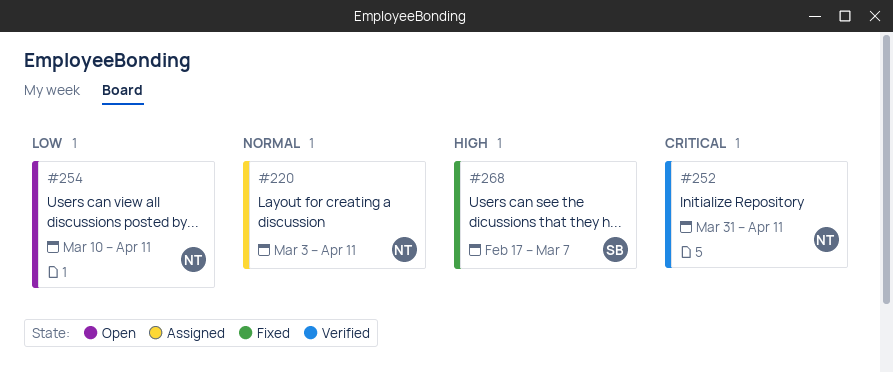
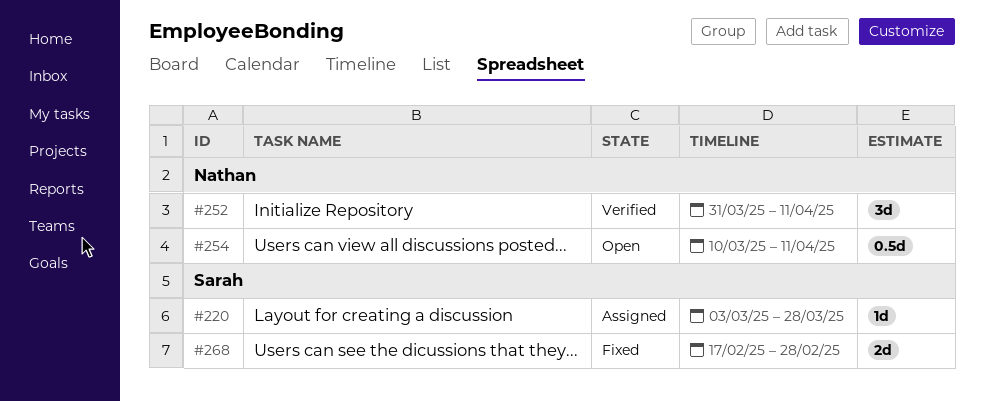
#220, owner: Nathan -> Sarah
#220, due: Apr 11 -> Mar 28
#268, due: Mar 7 -> Feb 28

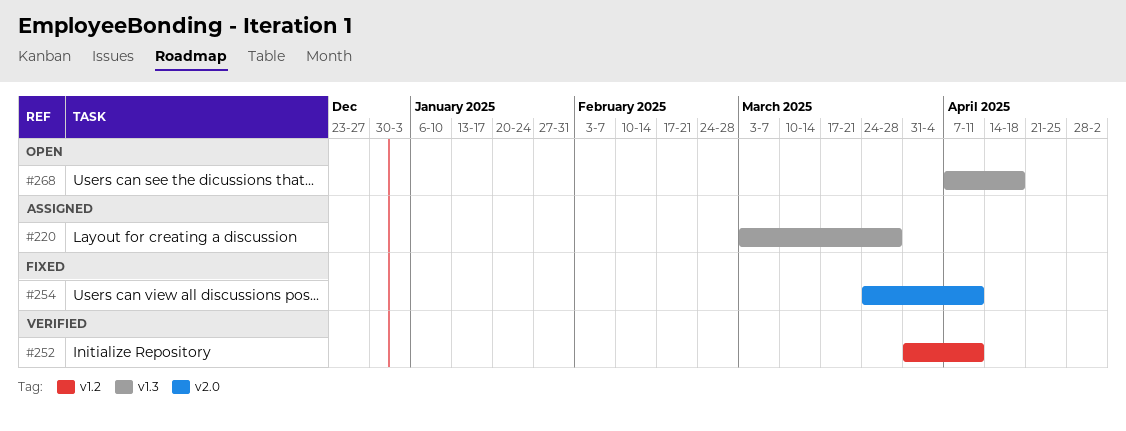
#254, status: Open -> Fixed
#254, start: Mar 10 -> Mar 24
#268, status: Fixed -> Open
#268, start: Feb 17 -> Apr 7
#268, due: Feb 28 -> Apr 18

